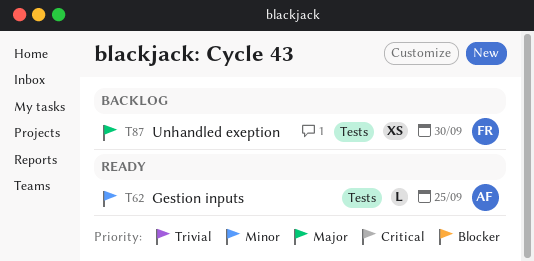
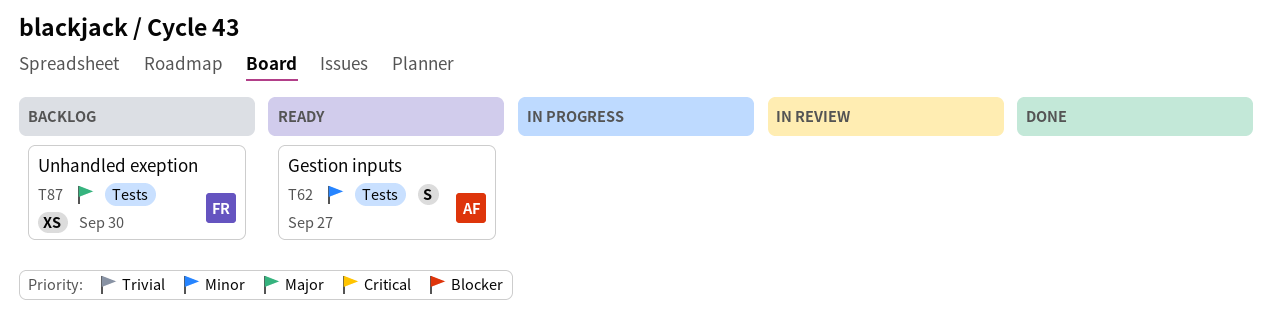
T62, estimate: L -> S
T62, due: Sep 25 -> Sep 27

